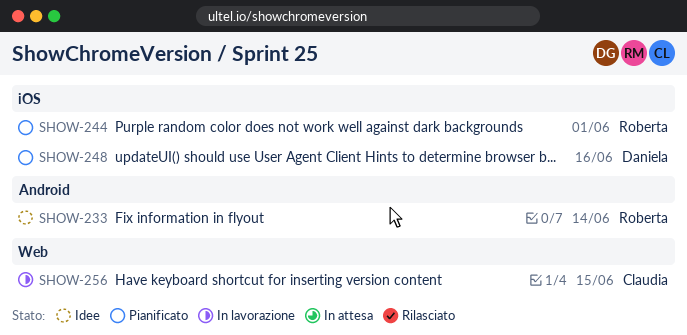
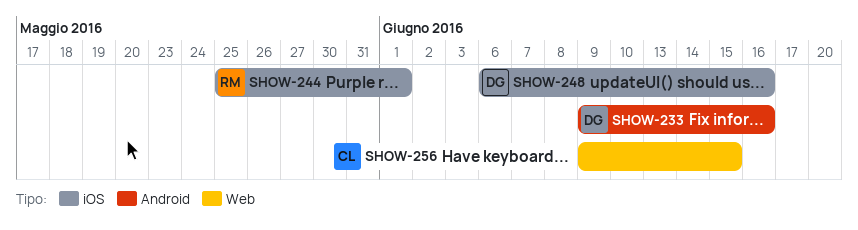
SHOW-233, owner: Roberta -> Daniela
SHOW-233, due: Jun 14 -> Jun 16

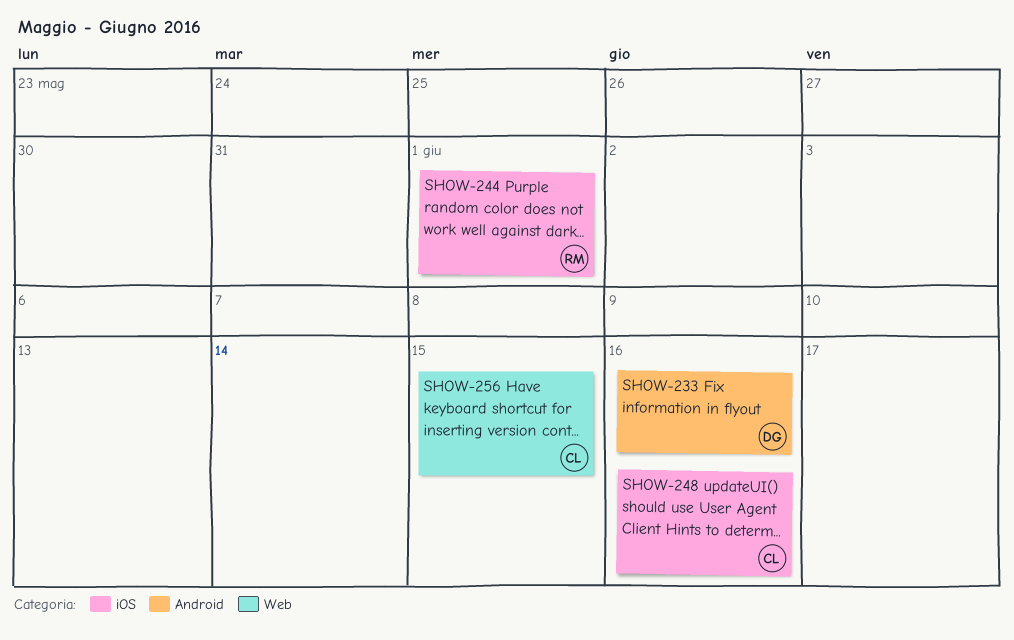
SHOW-248, owner: DG -> CL

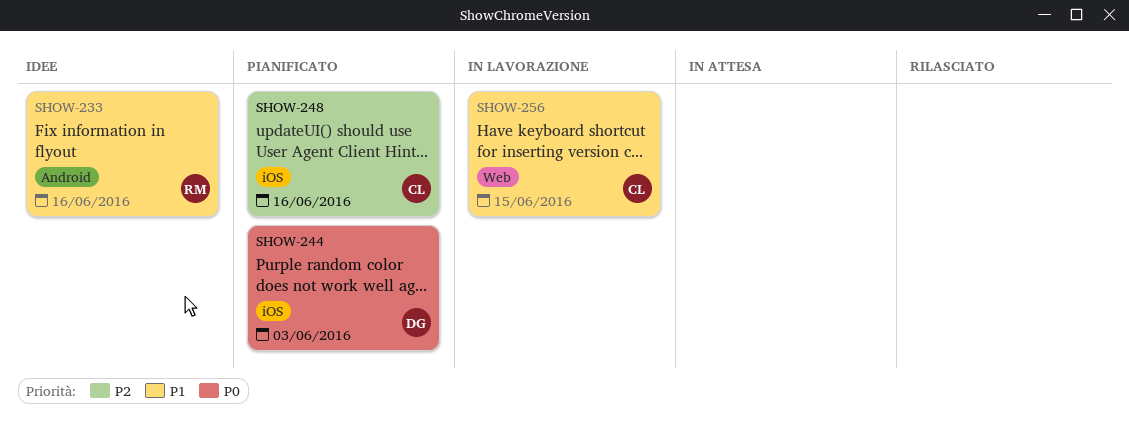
SHOW-233, owner: DG -> RM
SHOW-244, owner: RM -> DG
SHOW-244, due: Jun 1 -> Jun 3

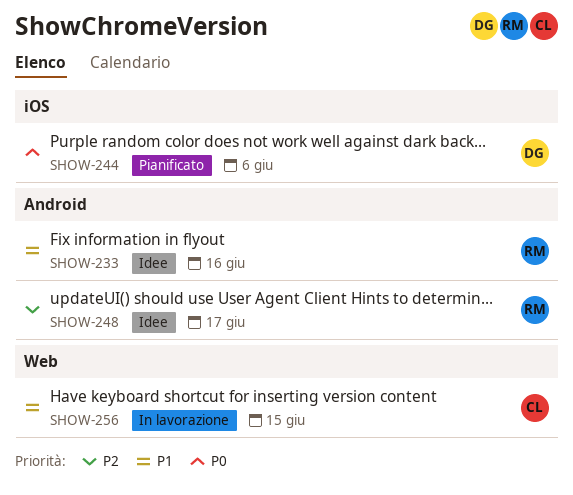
SHOW-244, due: Jun 3 -> Jun 6
SHOW-248, status: Pianificato -> Idee
SHOW-248, owner: CL -> RM
SHOW-248, label: iOS -> Android
SHOW-248, due: Jun 16 -> Jun 17

